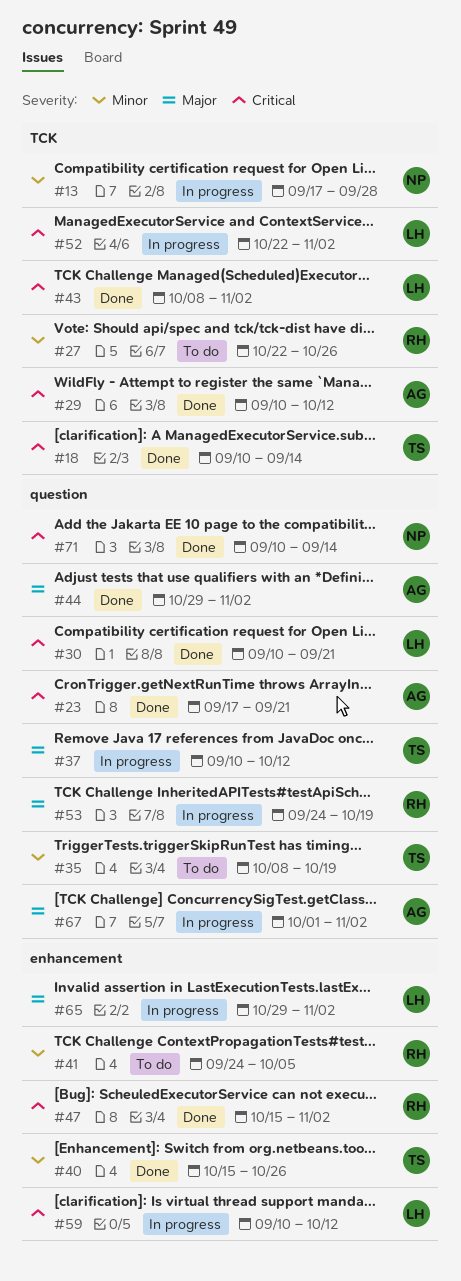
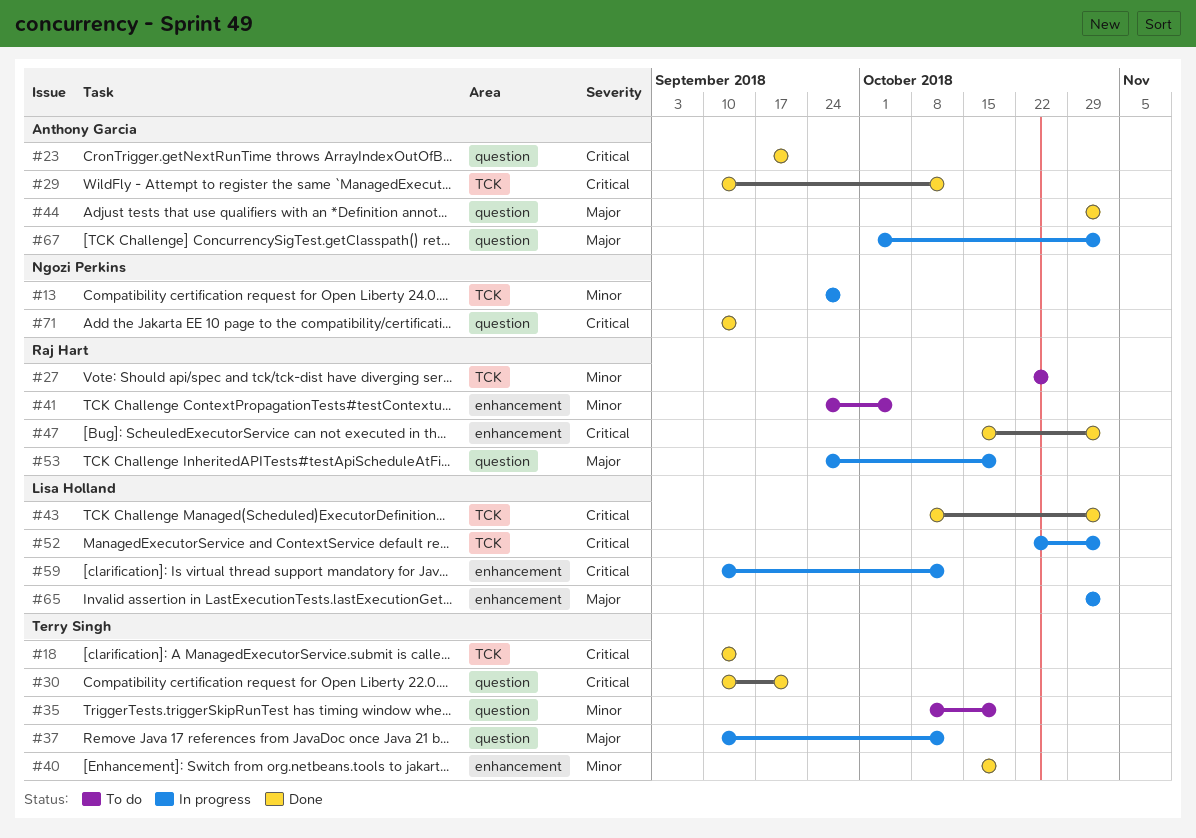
#13, start: Sep 17 -> Sep 24
#30, owner: Lisa Holland -> Terry Singh
#40, due: Oct 26 -> Oct 19

